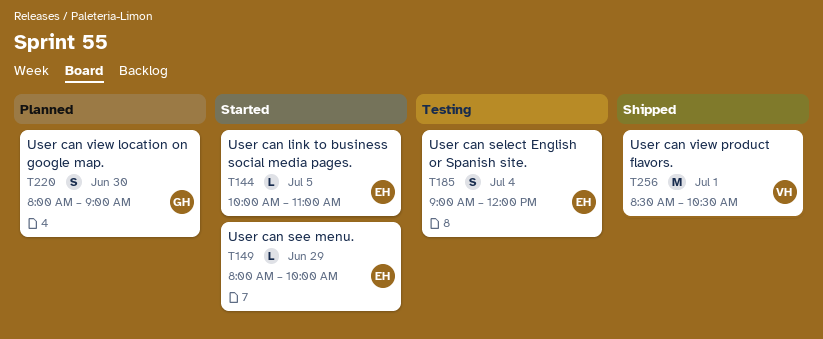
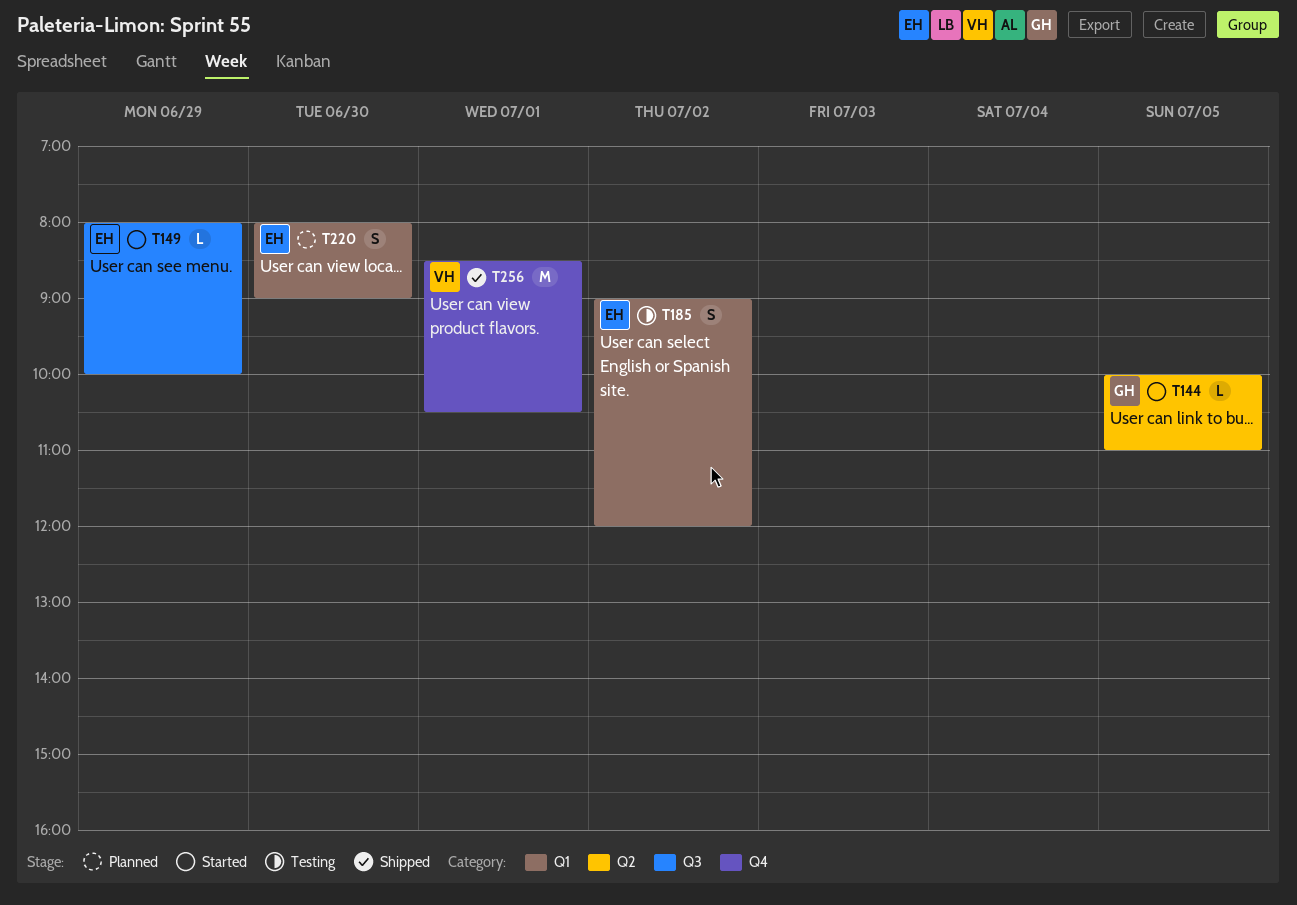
T144, owner: EH -> GH
T185, day: Jul 4 -> Jul 2
T220, owner: GH -> EH

